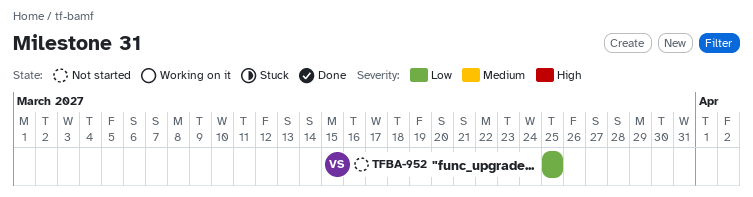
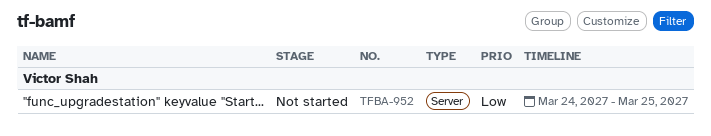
TFBA-952, start: Mar 25 -> Mar 24

